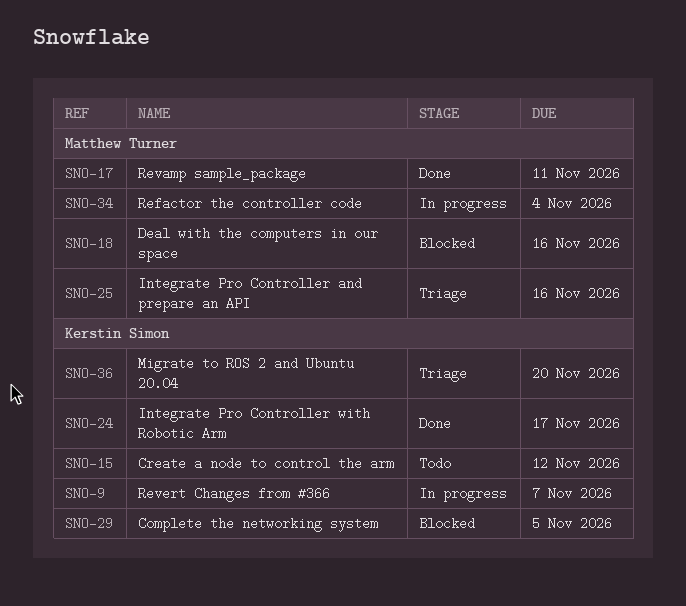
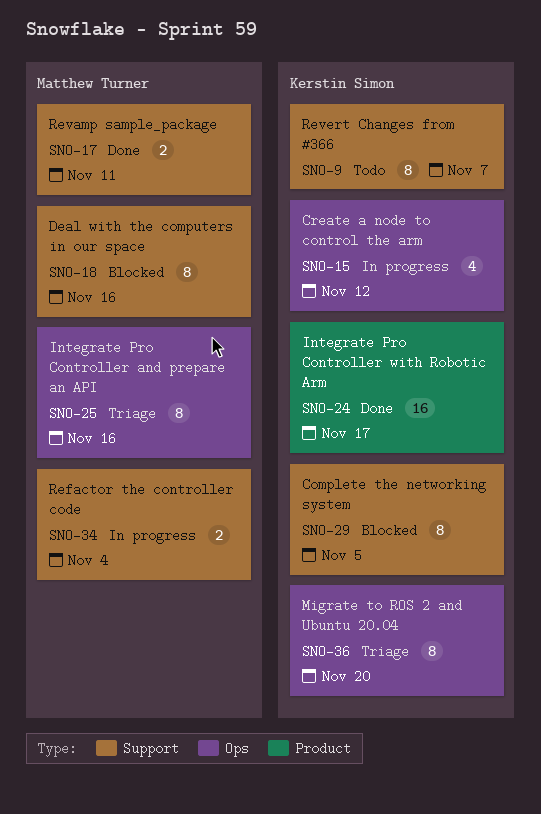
SNO-9, status: In progress -> Todo
SNO-15, status: Todo -> In progress

